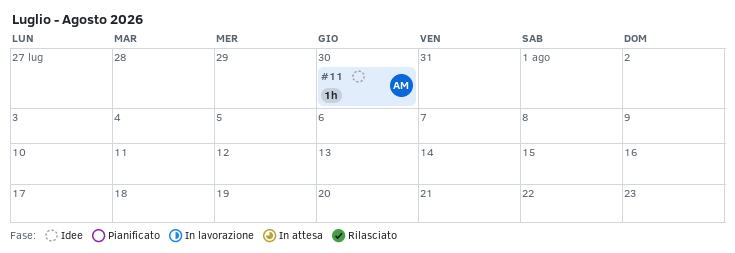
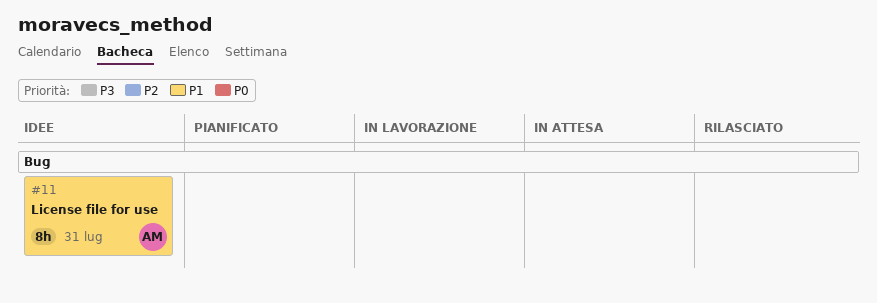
#11, estimate: 1h -> 8h
#11, due: Jul 30 -> Jul 31

